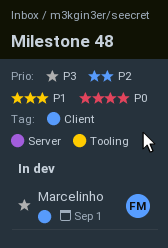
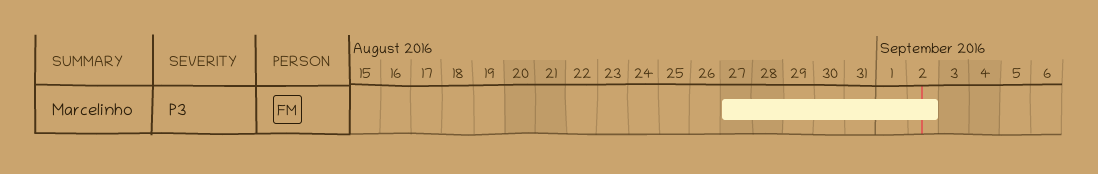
Marcelinho, due: Sep 1 -> Sep 2

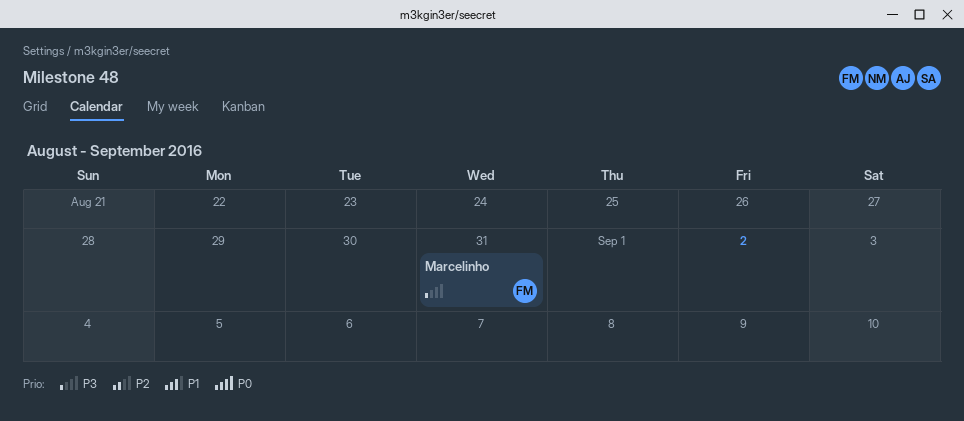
Marcelinho, due: Sep 2 -> Aug 31

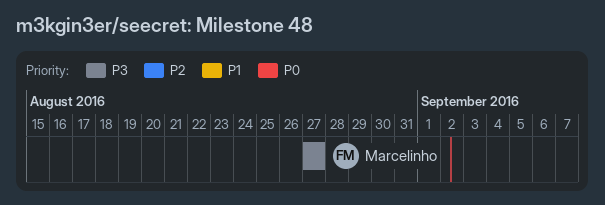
Marcelinho, due: Aug 31 -> Aug 27

